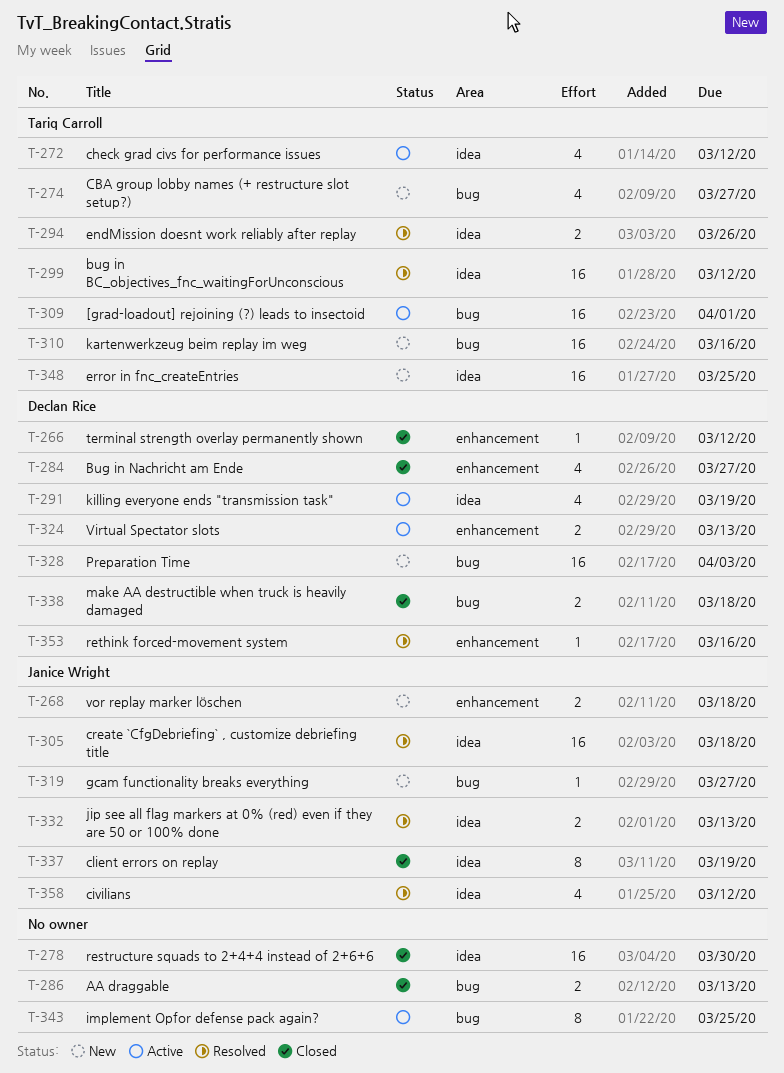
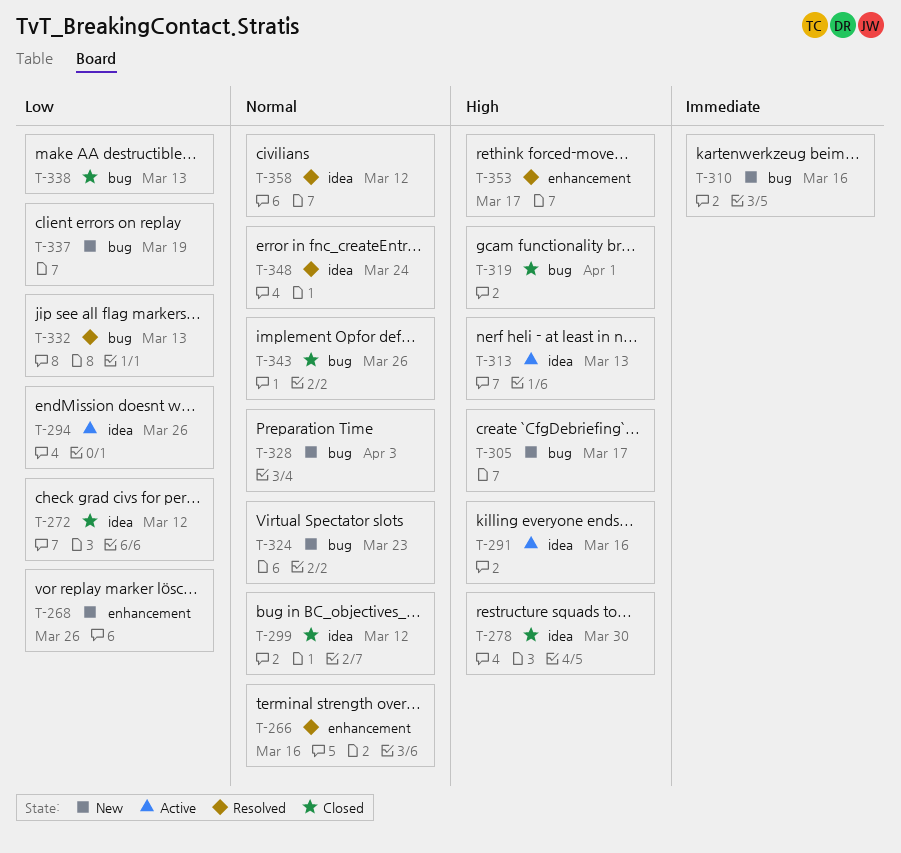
T-266, status: Closed -> Resolved
T-266, due: Mar 12 -> Mar 16
T-268, due: Mar 18 -> Mar 26
T-272, status: Active -> Closed
T-274: present -> none
T-284: present -> none
T-286: present -> none
T-291, due: Mar 19 -> Mar 16
T-294, status: Resolved -> Active
T-299, status: Resolved -> Closed
T-305, status: Resolved -> New
T-305, label: idea -> bug
T-305, due: Mar 18 -> Mar 17
T-309: present -> none
T-313: none -> present
T-319, status: New -> Closed
T-319, due: Mar 27 -> Apr 1
T-324, status: Active -> New
T-324, label: enhancement -> bug
T-324, due: Mar 13 -> Mar 23
T-332, label: idea -> bug
T-337, status: Closed -> New
T-337, label: idea -> bug
T-338, due: Mar 18 -> Mar 13
T-343, status: Active -> Closed
T-343, due: Mar 25 -> Mar 26
T-348, status: New -> Resolved
T-348, due: Mar 25 -> Mar 24
T-353, due: Mar 16 -> Mar 17

